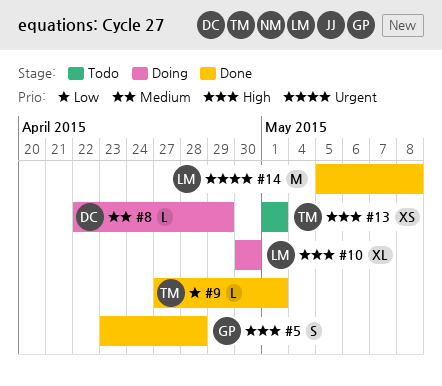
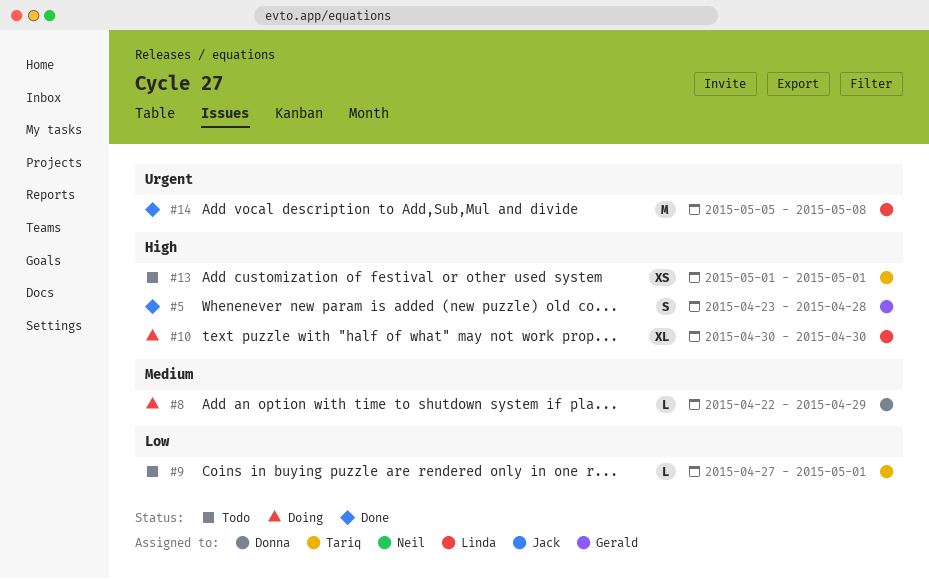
#9, status: Done -> Todo

